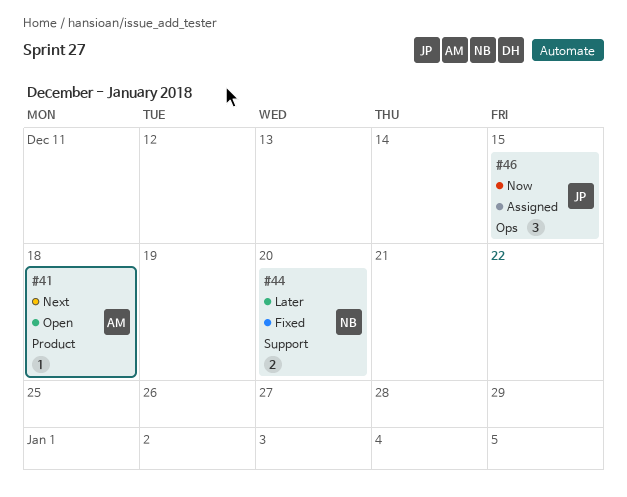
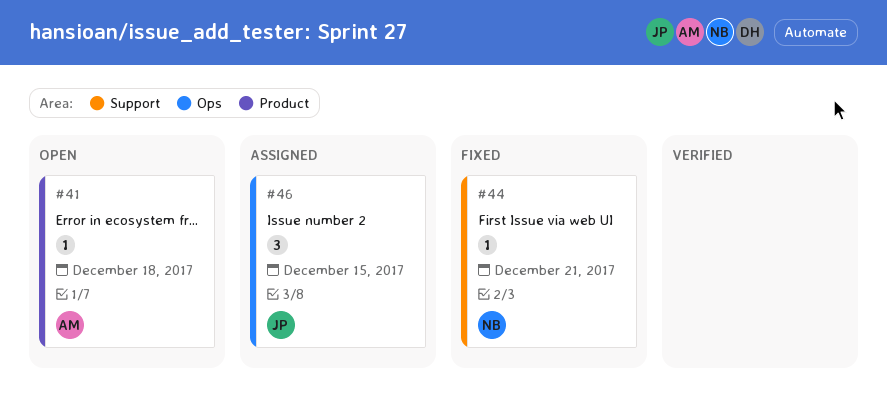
#44, estimate: 2 -> 1
#44, due: Dec 20 -> Dec 21

